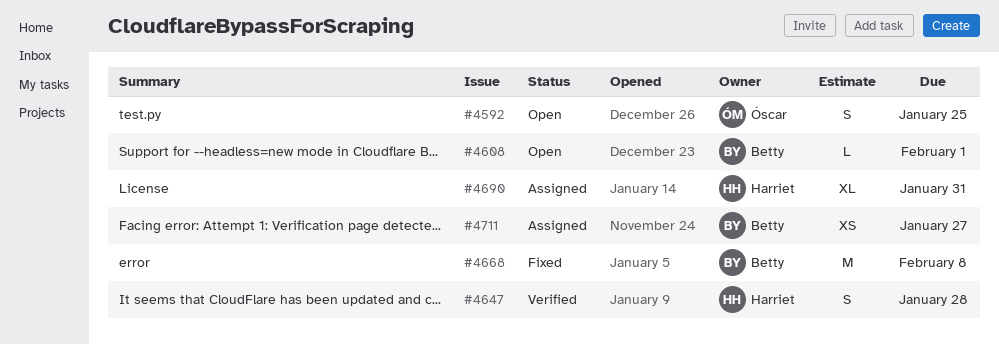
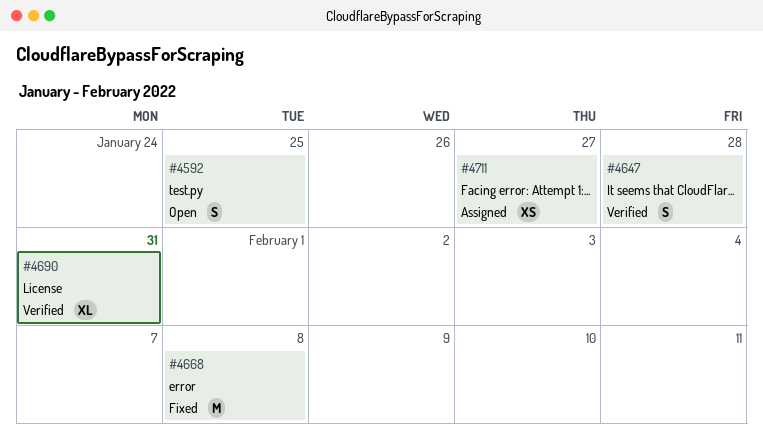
#4608: present -> none
#4690, status: Assigned -> Verified

